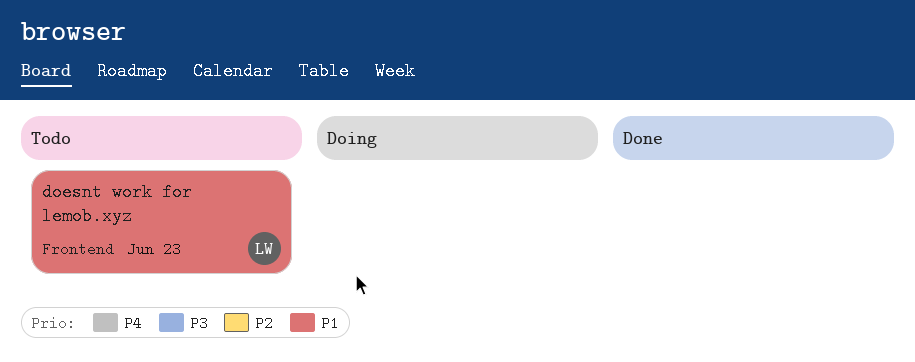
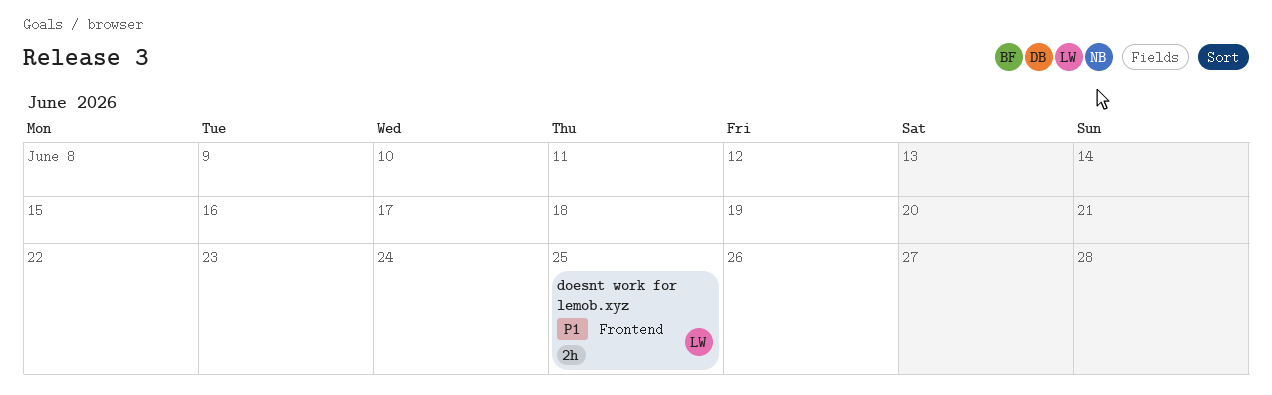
doesnt work for lemob.xyz, due: Jun 23 -> Jun 25

